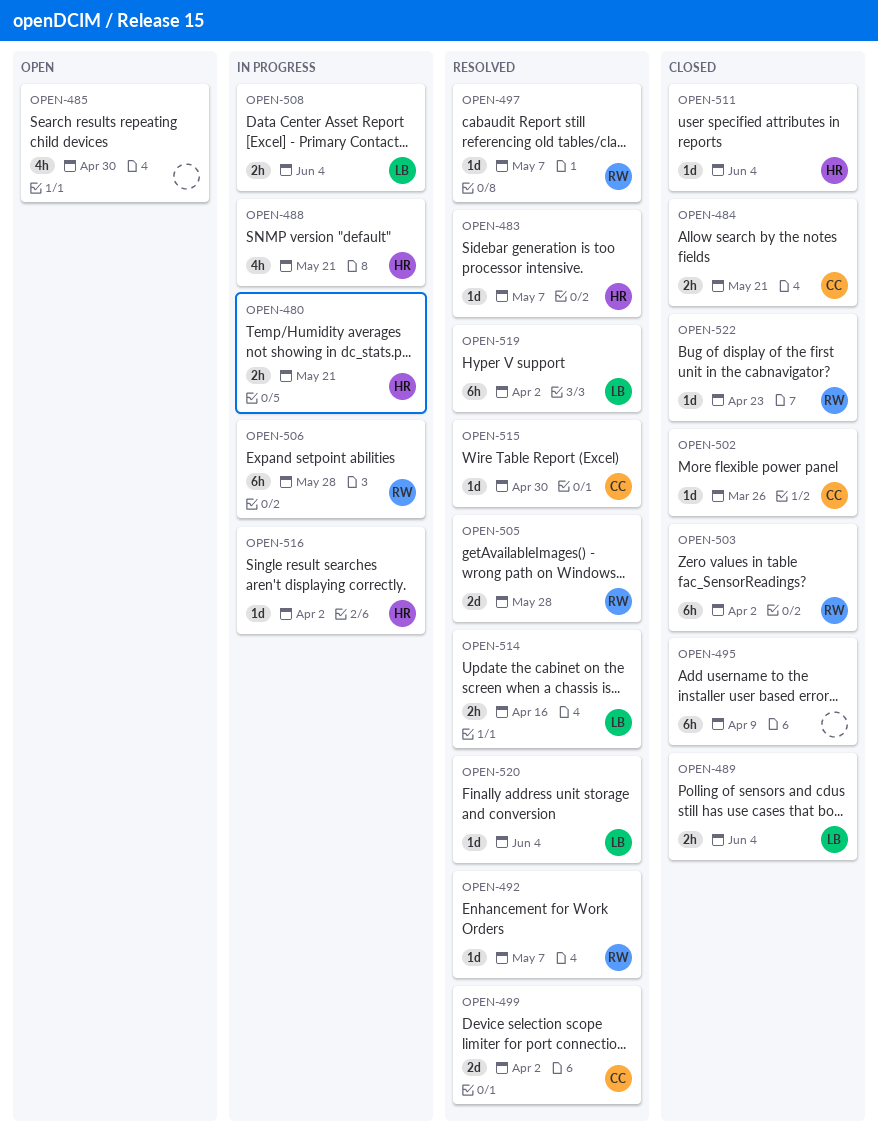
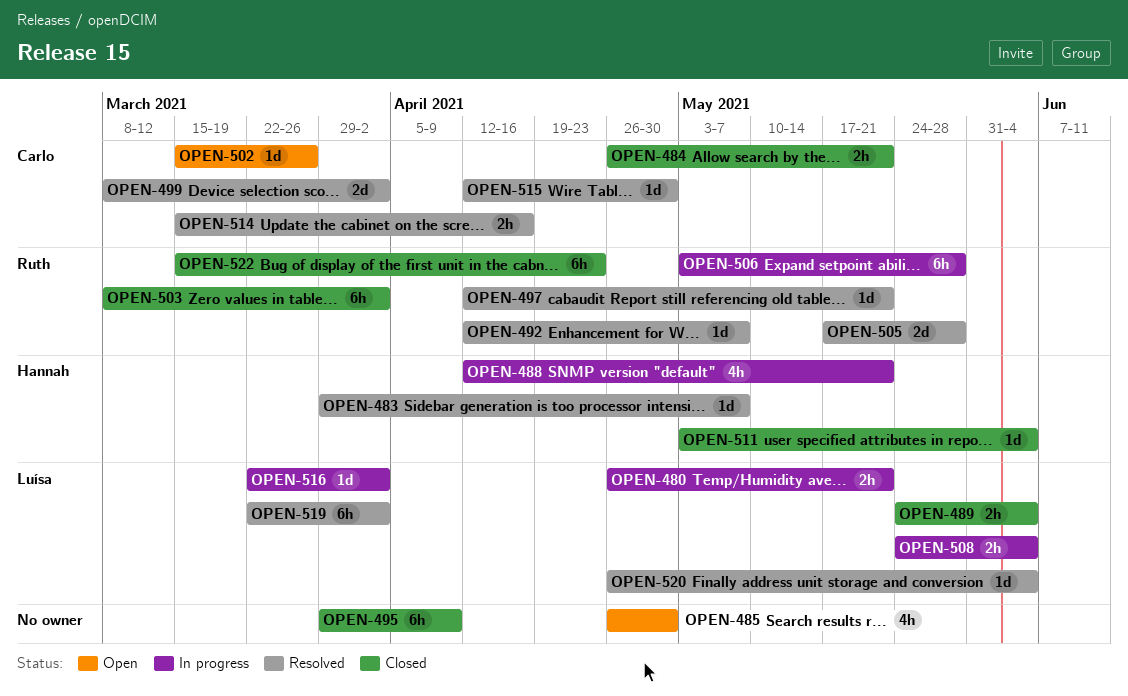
OPEN-480, owner: Hannah -> Luísa
OPEN-497, due: May 7 -> May 21
OPEN-502, status: Closed -> Open
OPEN-514, owner: Luísa -> Carlo
OPEN-516, owner: Hannah -> Luísa
OPEN-522, estimate: 1d -> 6h

